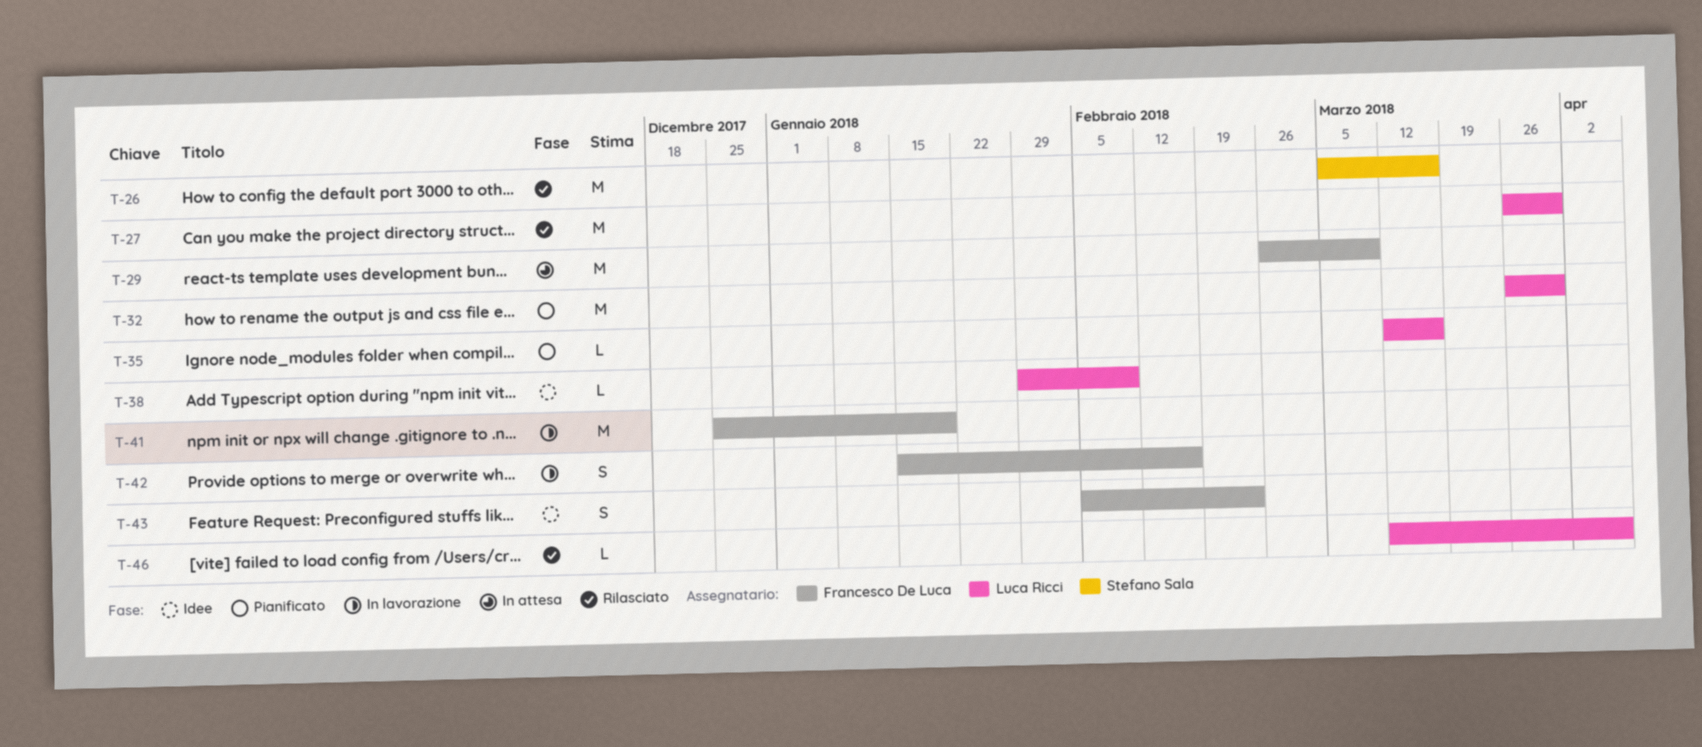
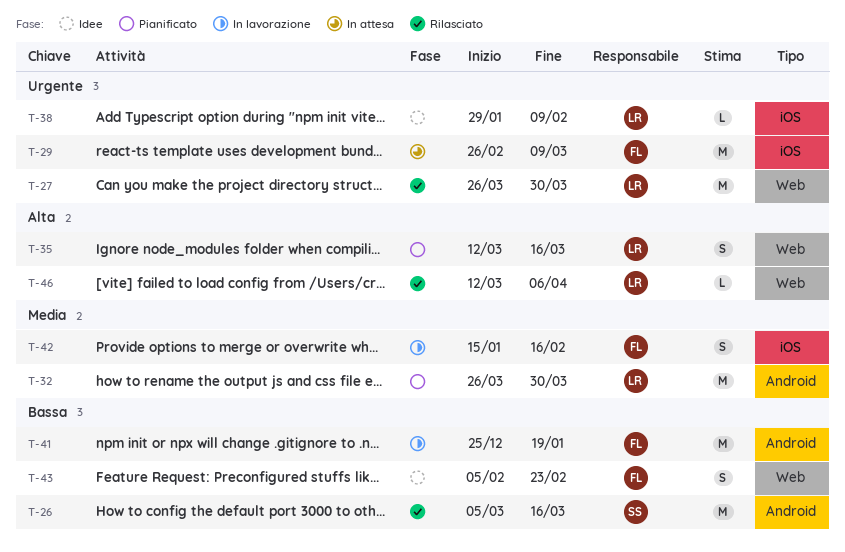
T-35, estimate: L -> S

